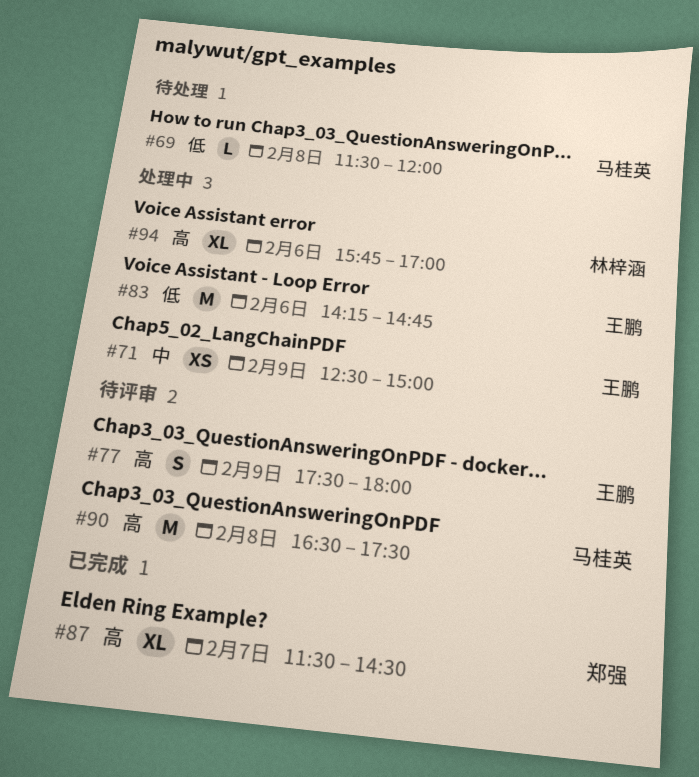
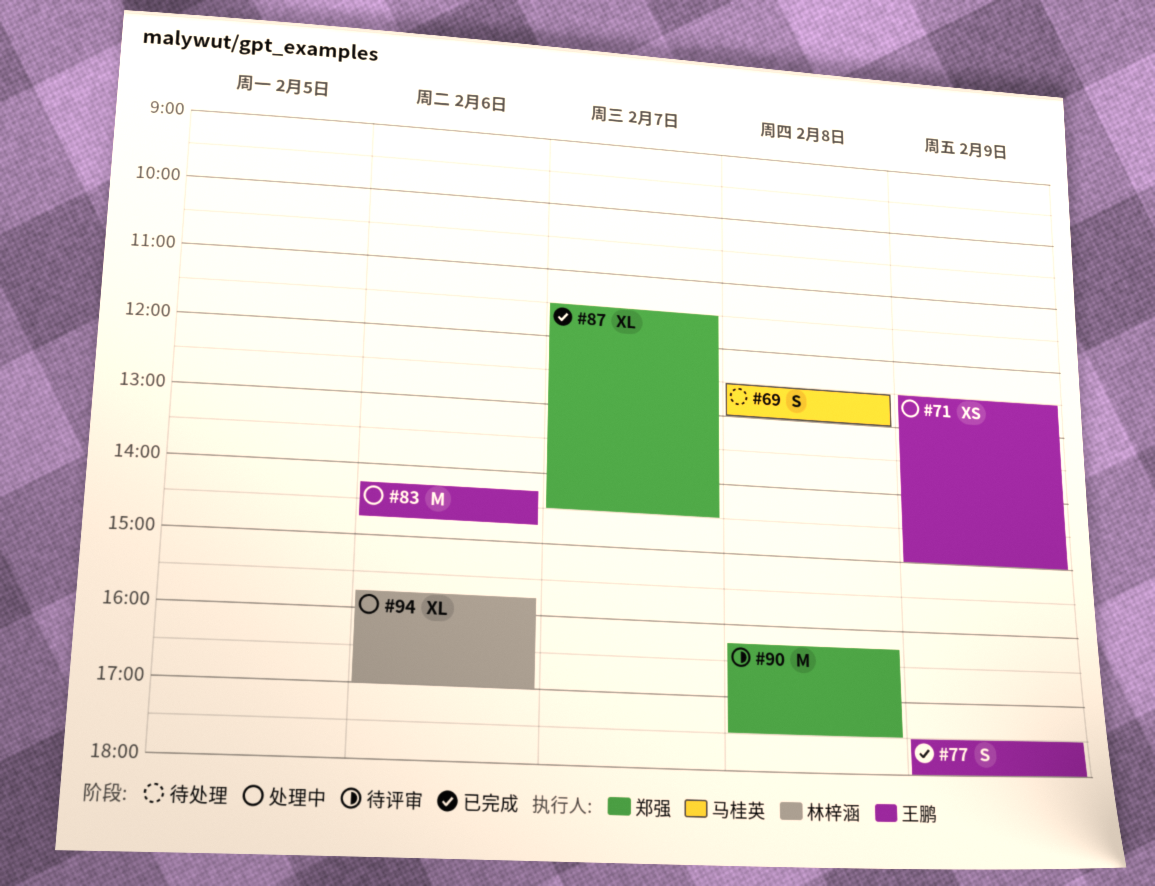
#69, estimate: L -> S
#69, begins: 11:30 -> 12:30
#69, ends: 12:00 -> 13:00
#77, status: 待评审 -> 已完成
#90, owner: 马桂英 -> 郑强
#90, begins: 16:30 -> 16:15

